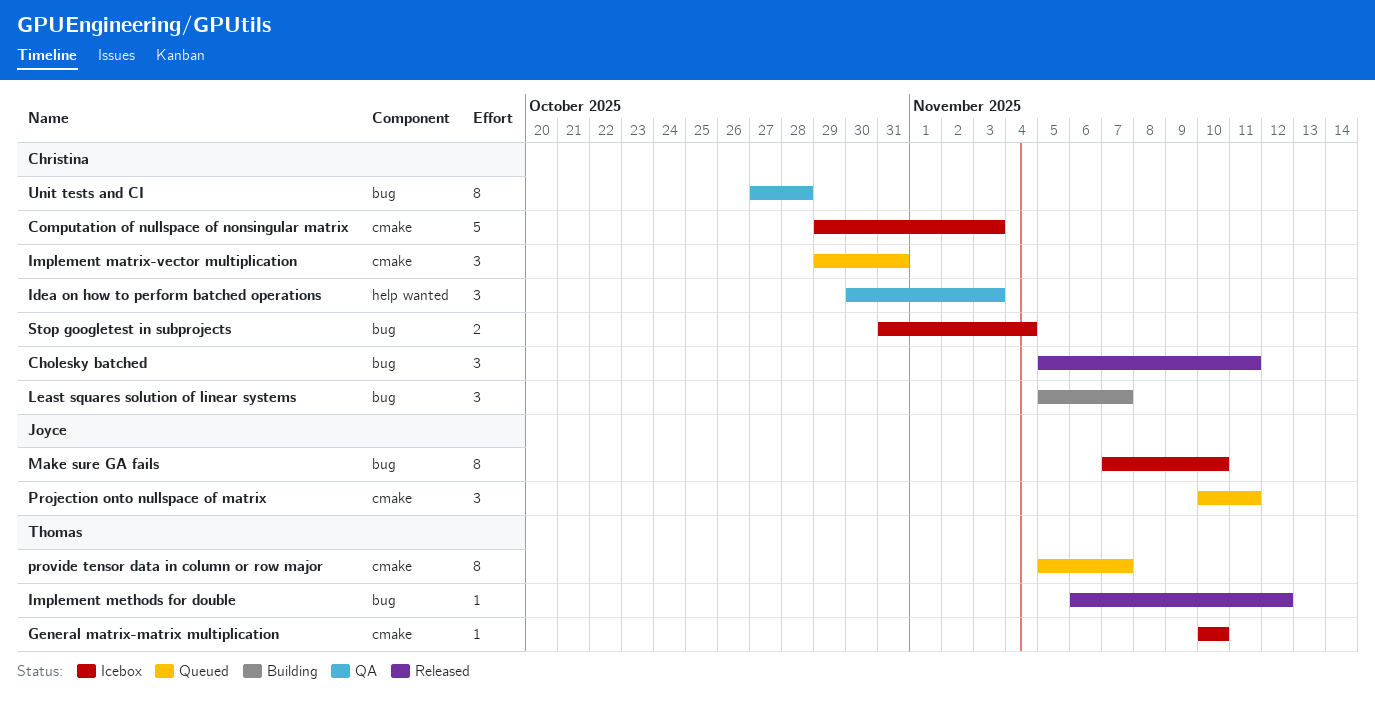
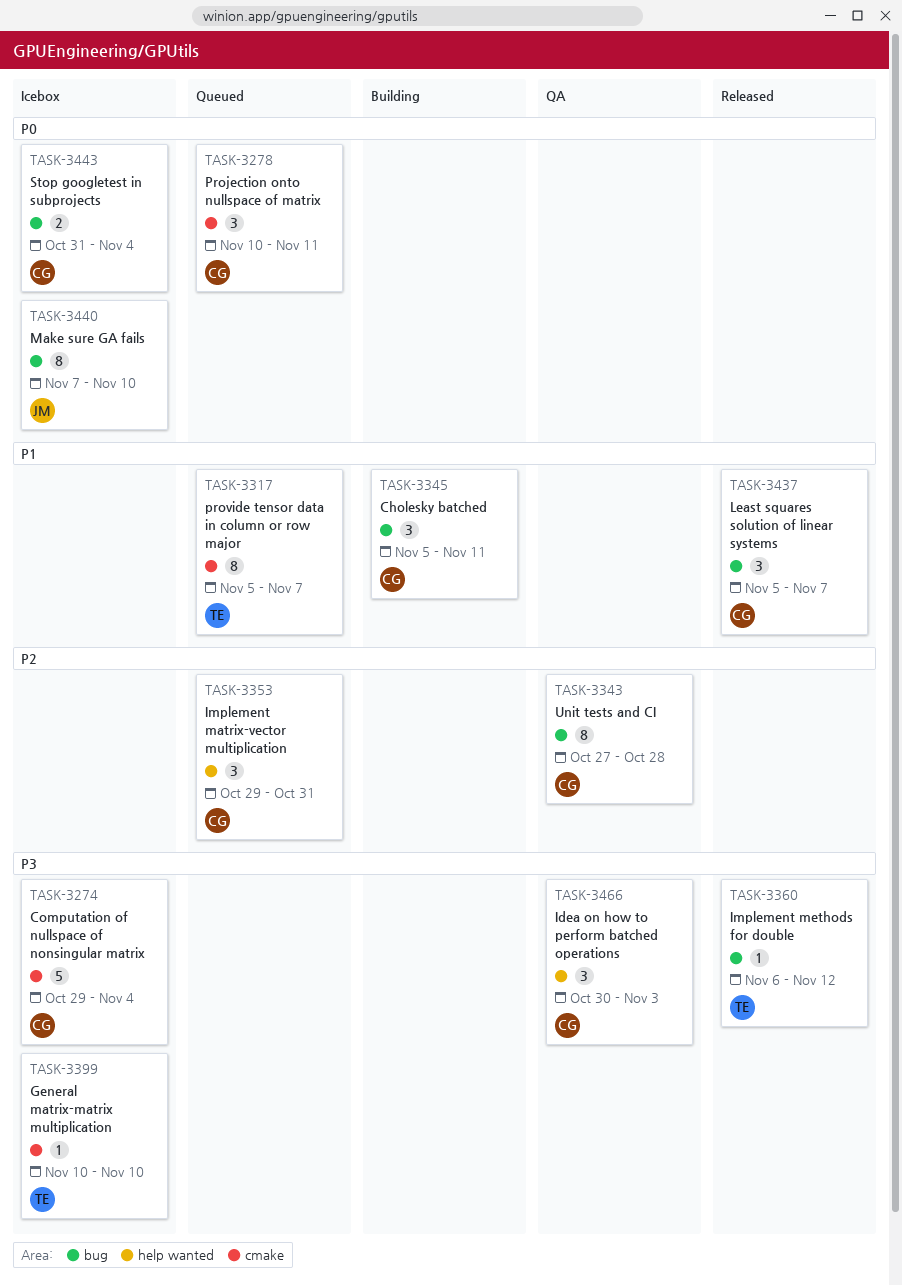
Cholesky batched, status: Released -> Building
Computation of nullspace of nonsingular matrix, due: Nov 3 -> Nov 4
Implement matrix-vector multiplication, label: cmake -> help wanted
Least squares solution of linear systems, status: Building -> Released
Projection onto nullspace of matrix, owner: Joyce -> Christina

